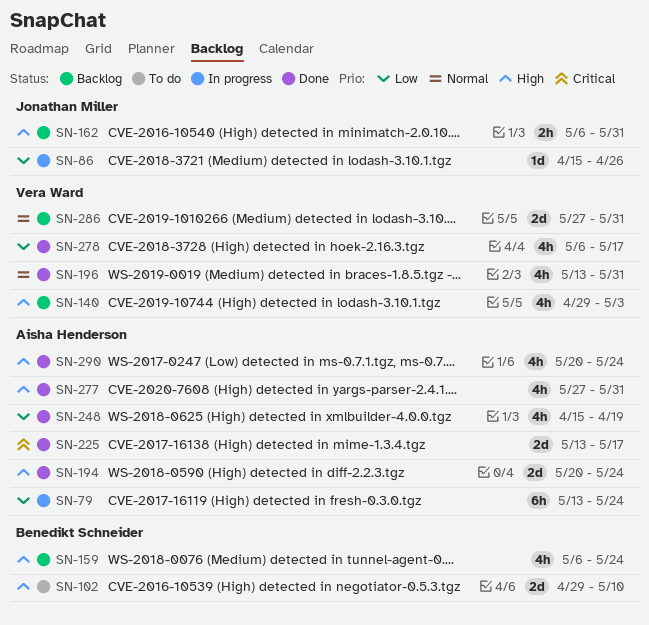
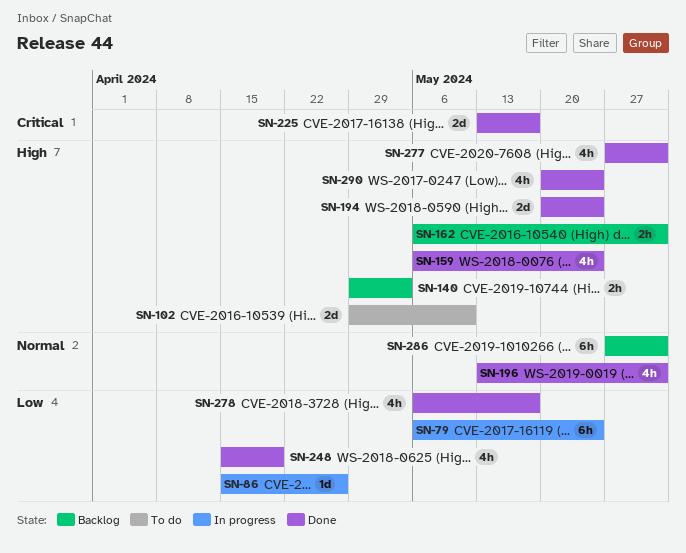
SN-79, start: May 13 -> May 6
SN-140, estimate: 4h -> 2h
SN-159, status: Backlog -> Done
SN-286, estimate: 2d -> 6h

